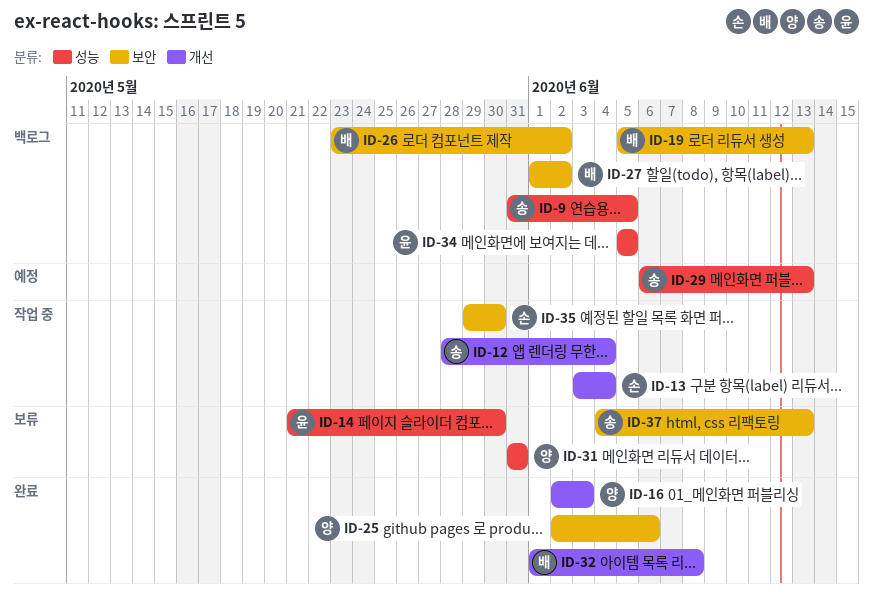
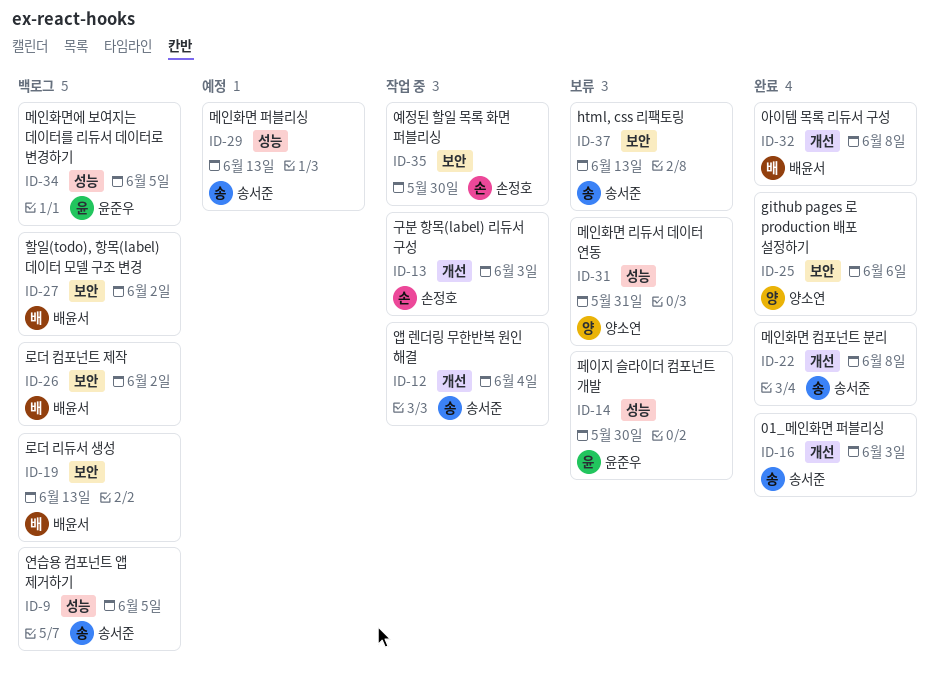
ID-13, due: Jun 4 -> Jun 3
ID-16, owner: 양소연 -> 송서준
ID-22: none -> present

